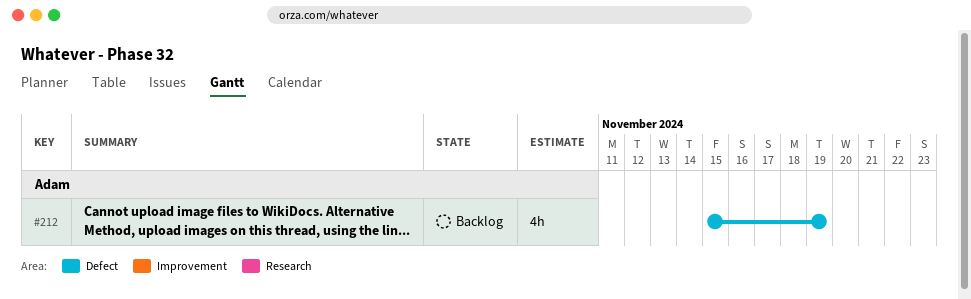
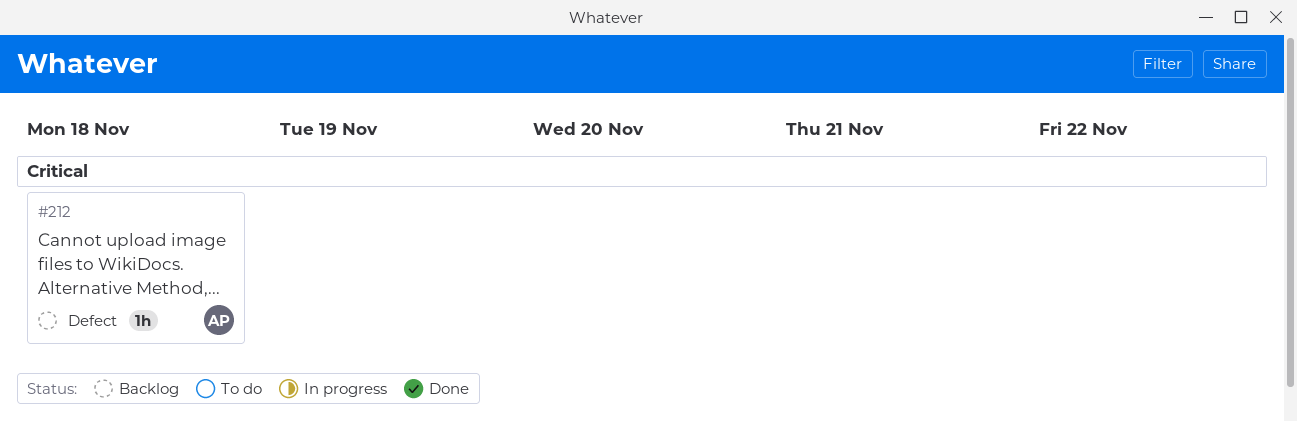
#212, estimate: 4h -> 1h
#212, due: Nov 19 -> Nov 18

